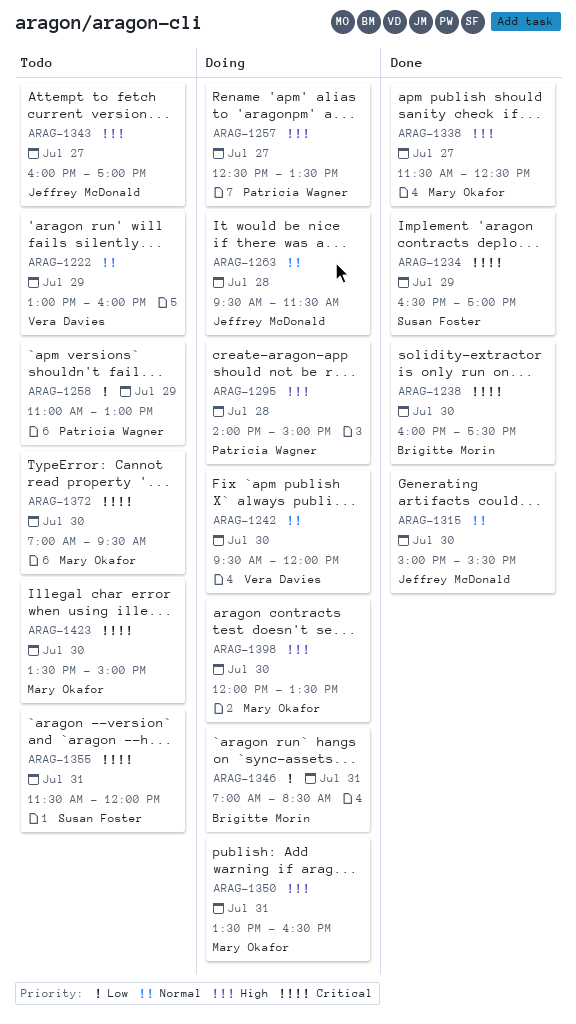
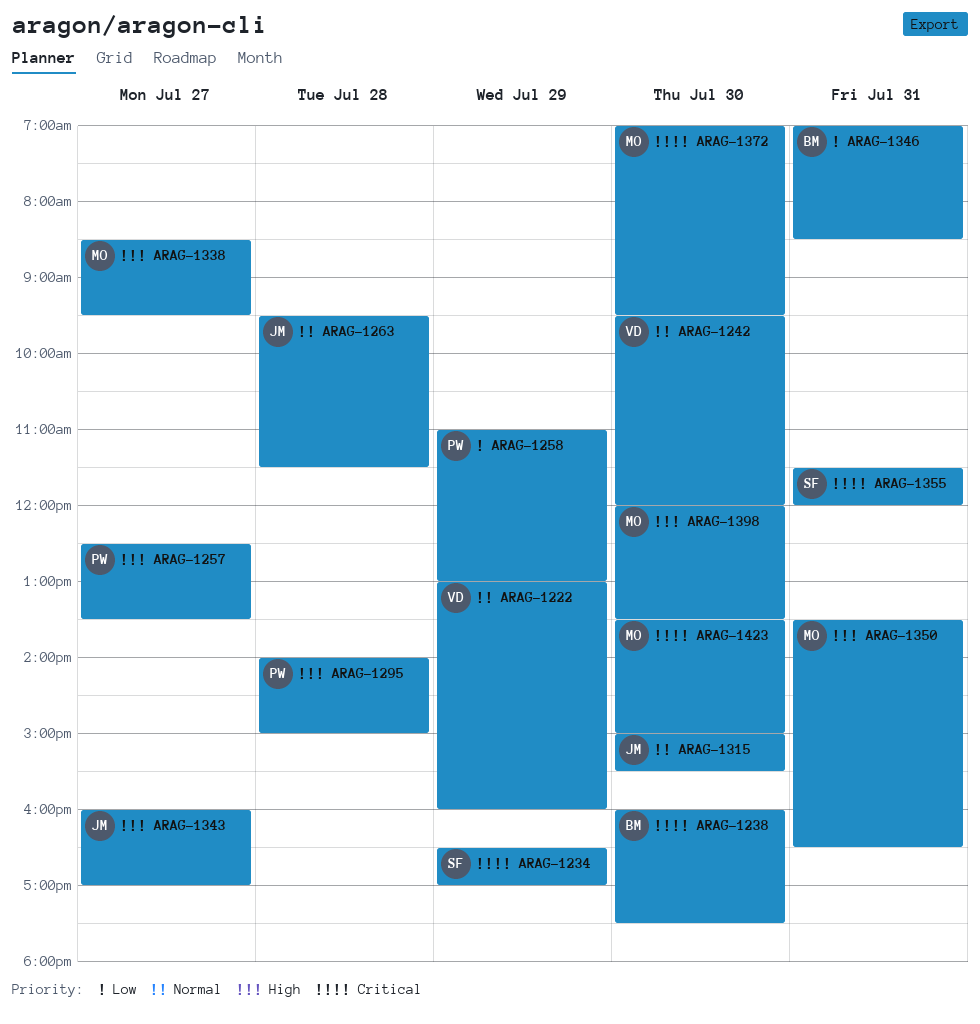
ARAG-1338, begins: 11:30 -> 08:30
ARAG-1338, ends: 12:30 -> 09:30

